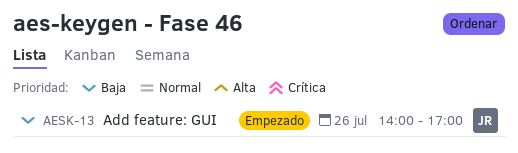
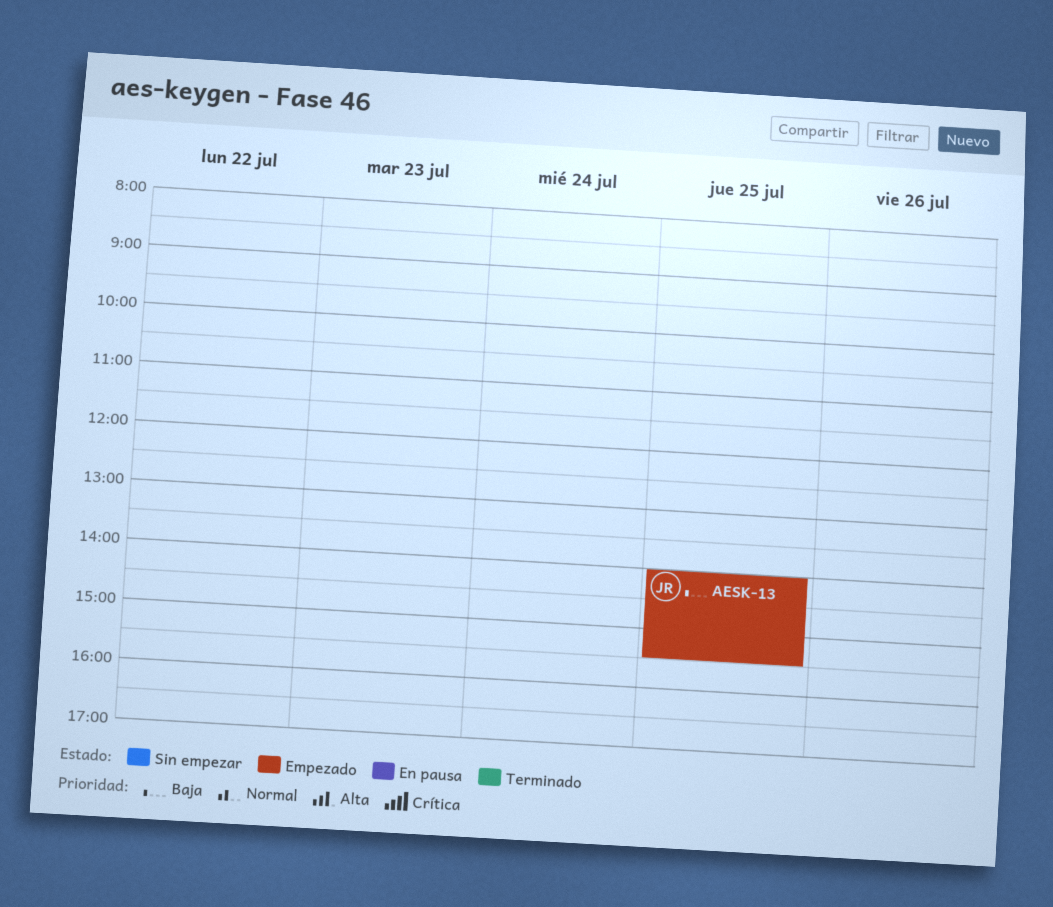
AESK-13, day: Jul 26 -> Jul 25
AESK-13, ends: 17:00 -> 15:30

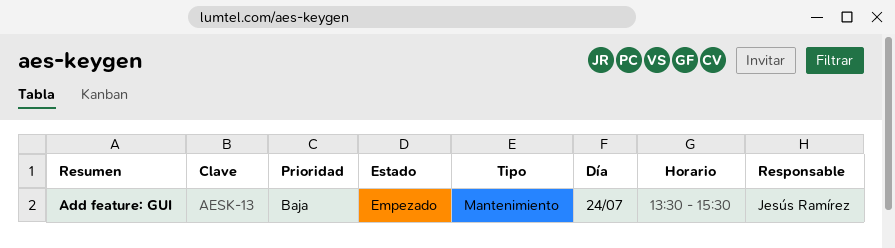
AESK-13, day: Jul 25 -> Jul 24
AESK-13, begins: 14:00 -> 13:30

